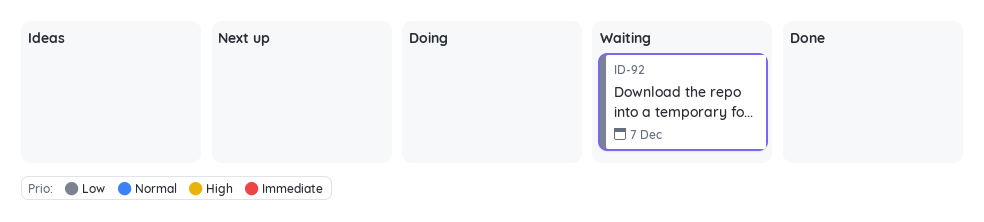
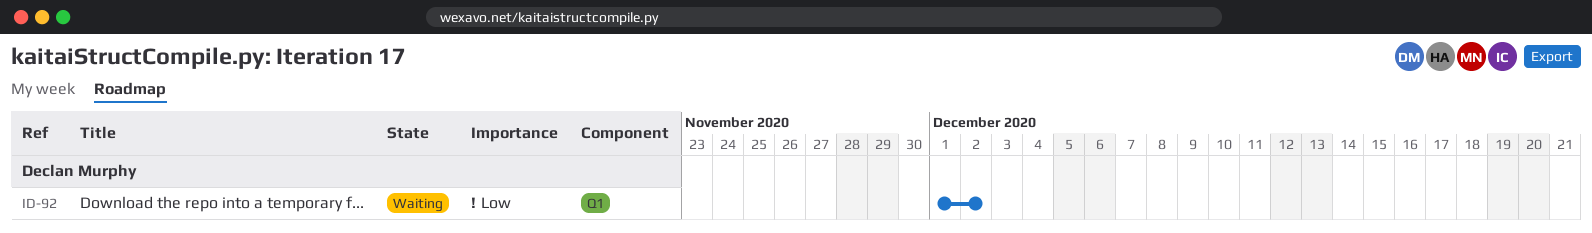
ID-92, due: Dec 7 -> Dec 2

